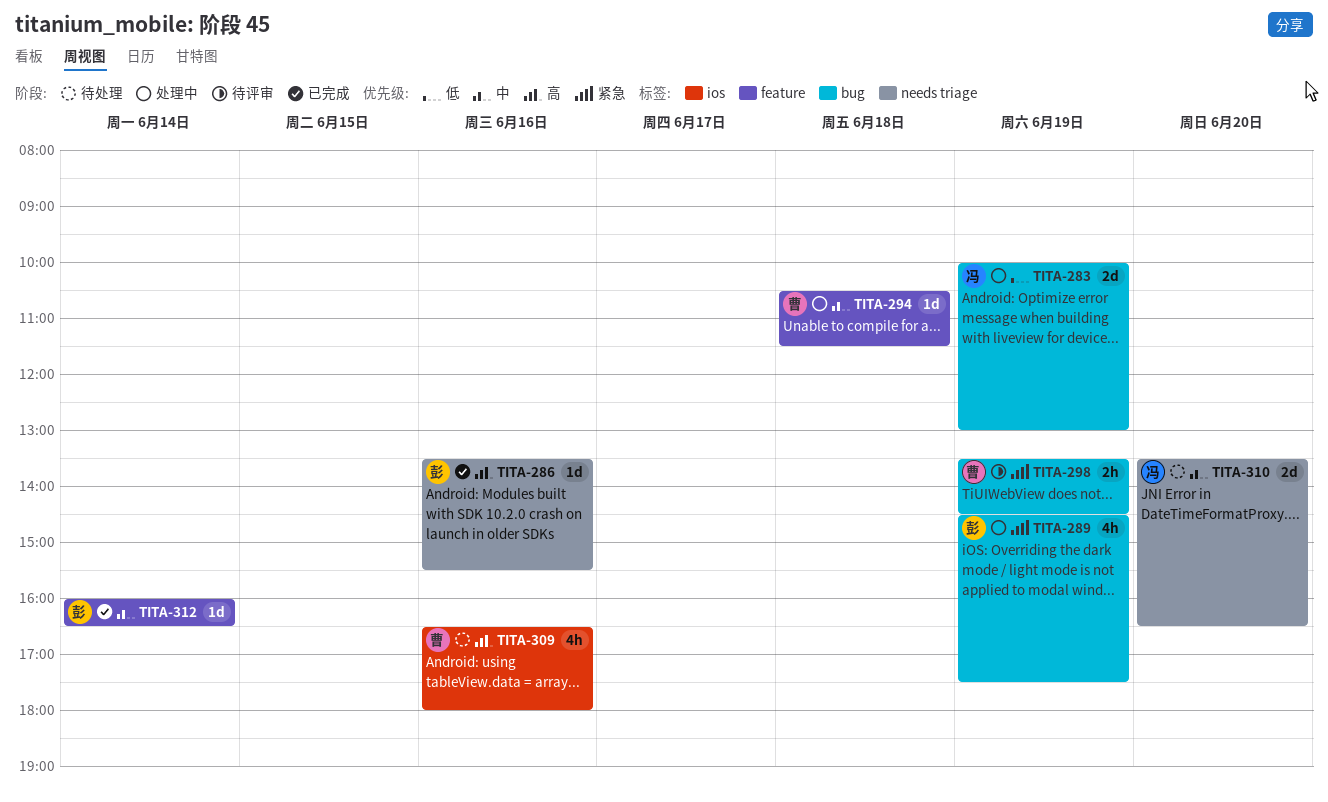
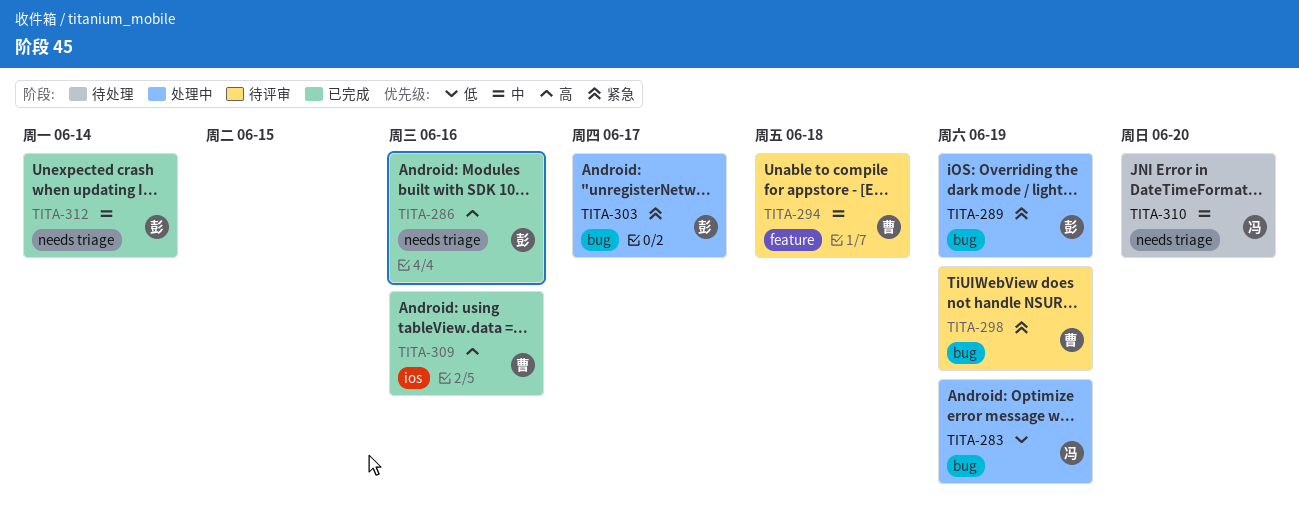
TITA-294, status: 处理中 -> 待评审
TITA-303: none -> present
TITA-309, status: 待处理 -> 已完成
TITA-312, label: feature -> needs triage

